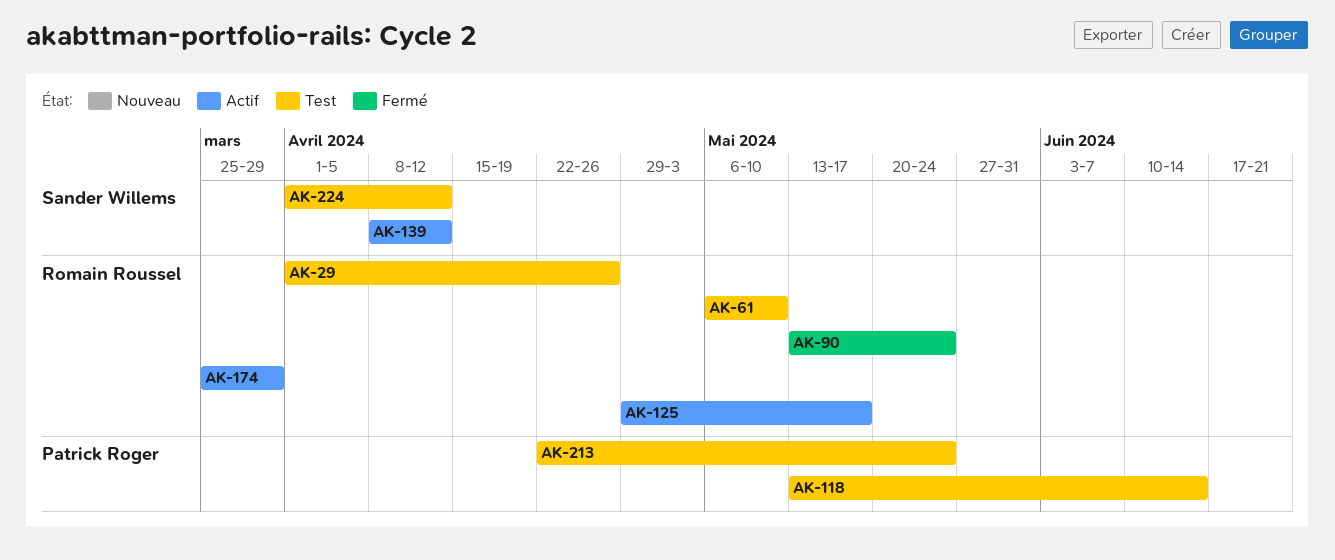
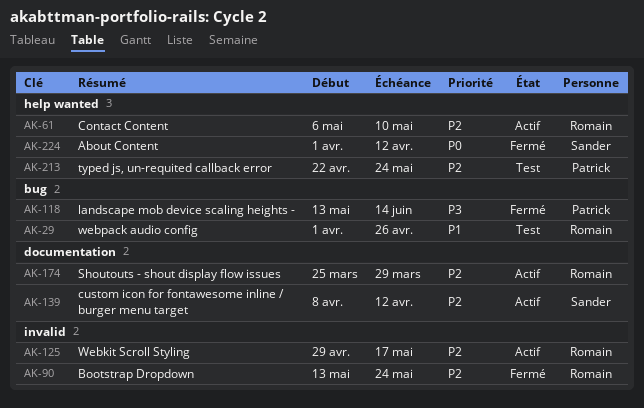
AK-61, status: Test -> Actif
AK-118, status: Test -> Fermé
AK-224, status: Test -> Fermé

